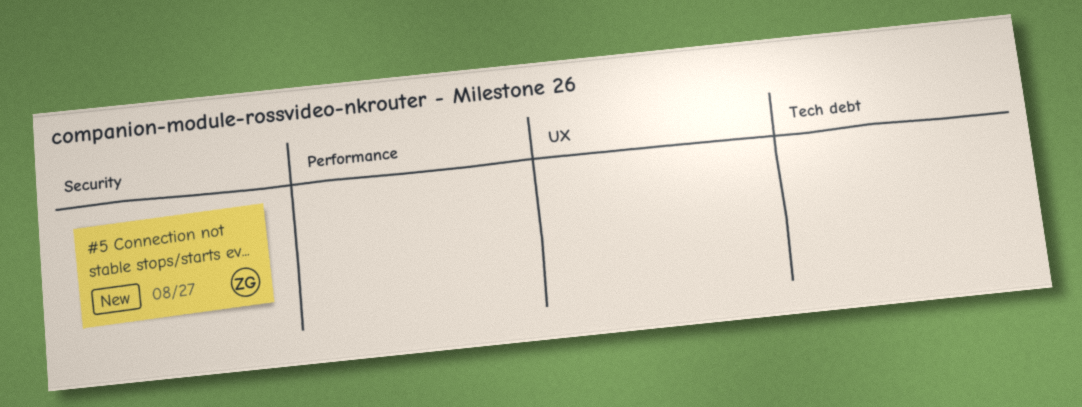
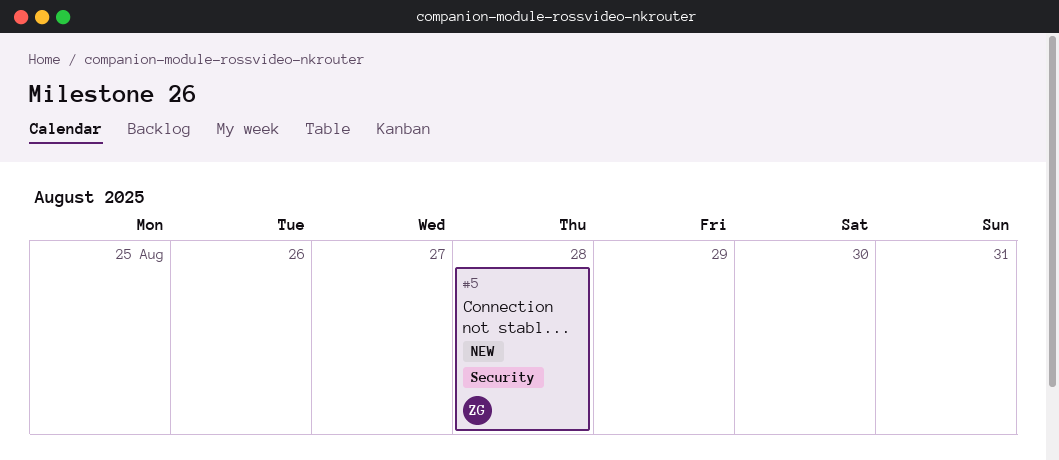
#5, due: Aug 27 -> Aug 28

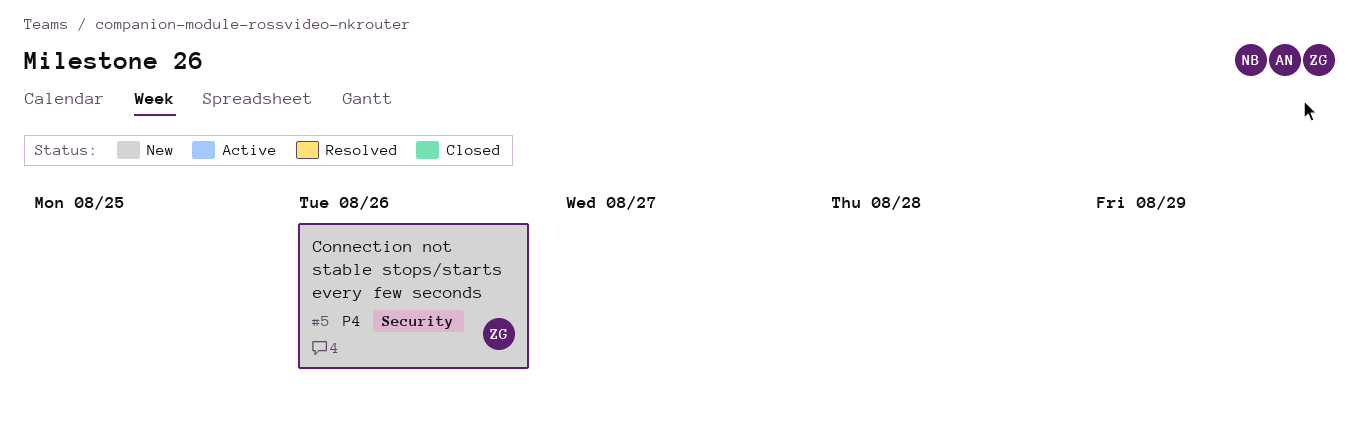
#5, due: Aug 28 -> Aug 26

